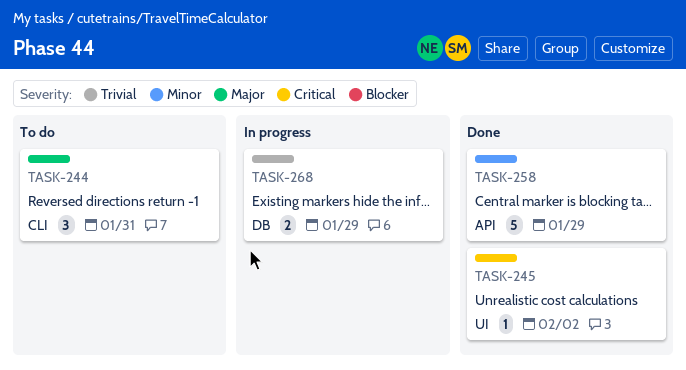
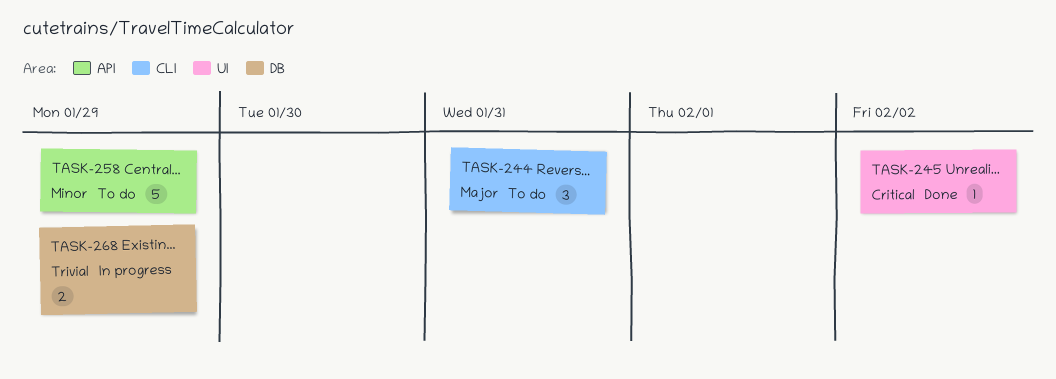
TASK-258, status: Done -> To do

